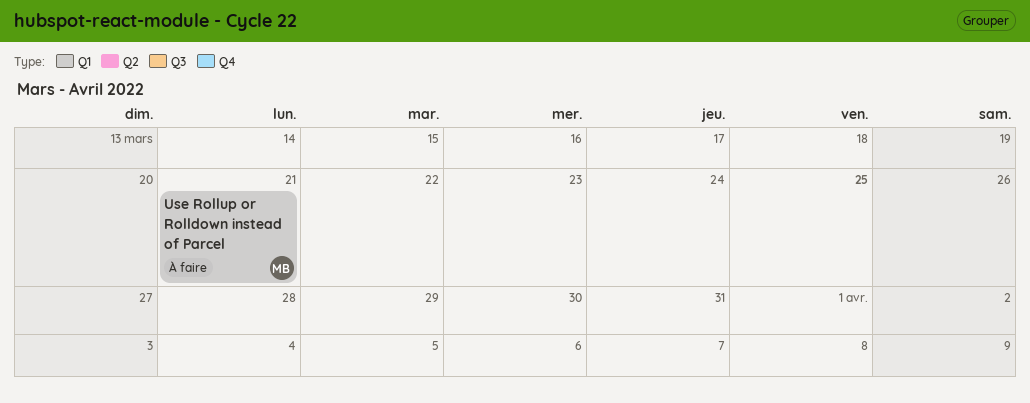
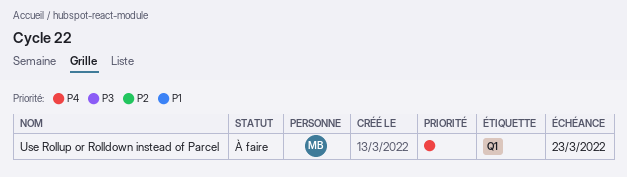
Use Rollup or Rolldown instead of Parcel, due: Mar 21 -> Mar 23

